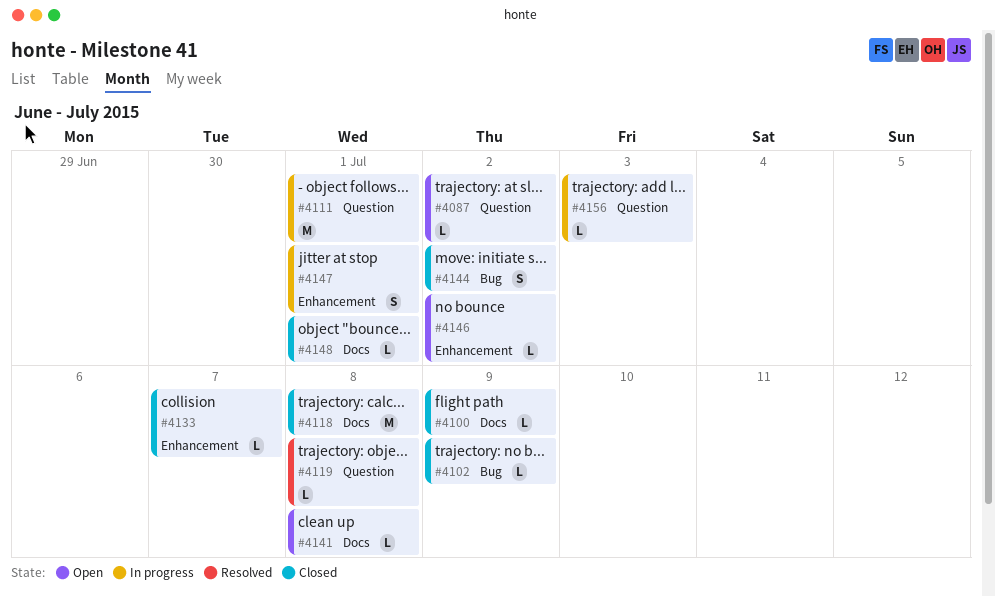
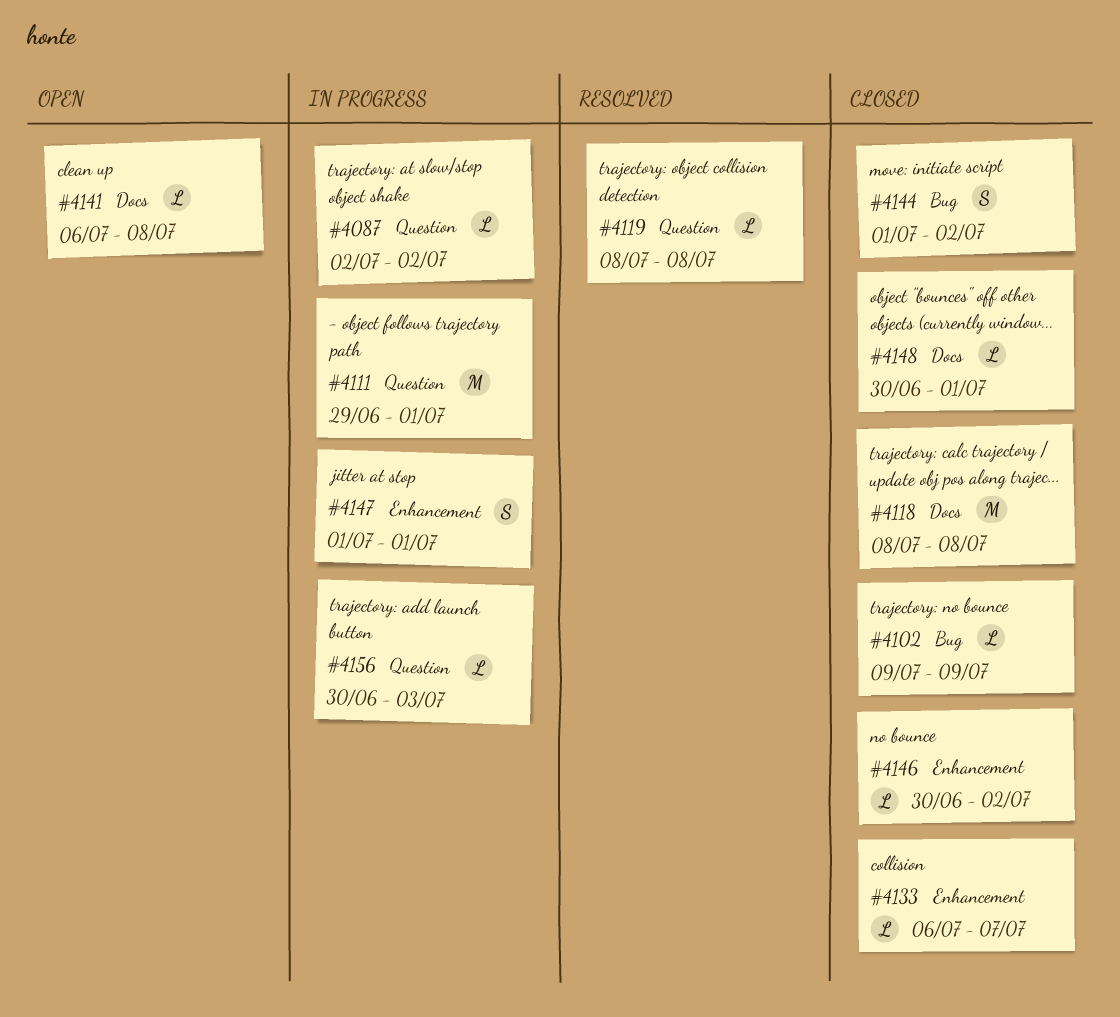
#4087, status: Open -> In progress
#4100: present -> none
#4146, status: Open -> Closed

